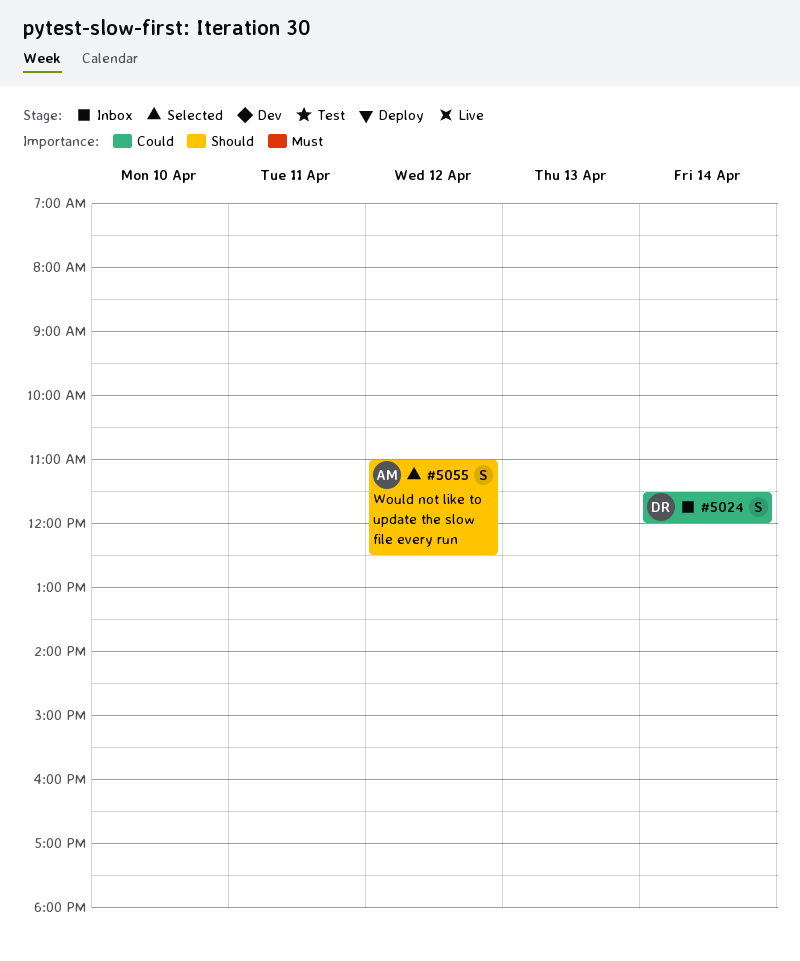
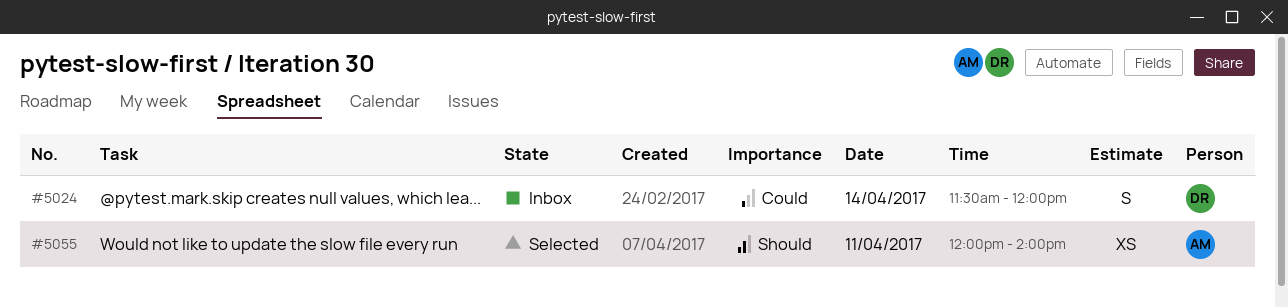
#5055, estimate: S -> XS
#5055, day: Apr 12 -> Apr 11
#5055, begins: 11:00 -> 12:00
#5055, ends: 12:30 -> 14:00

